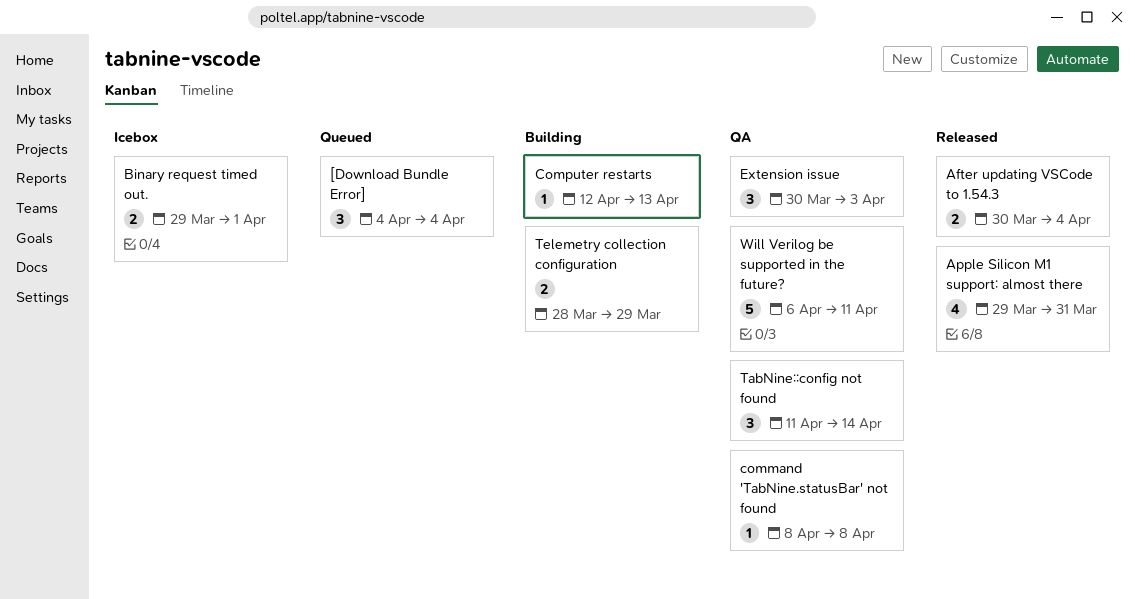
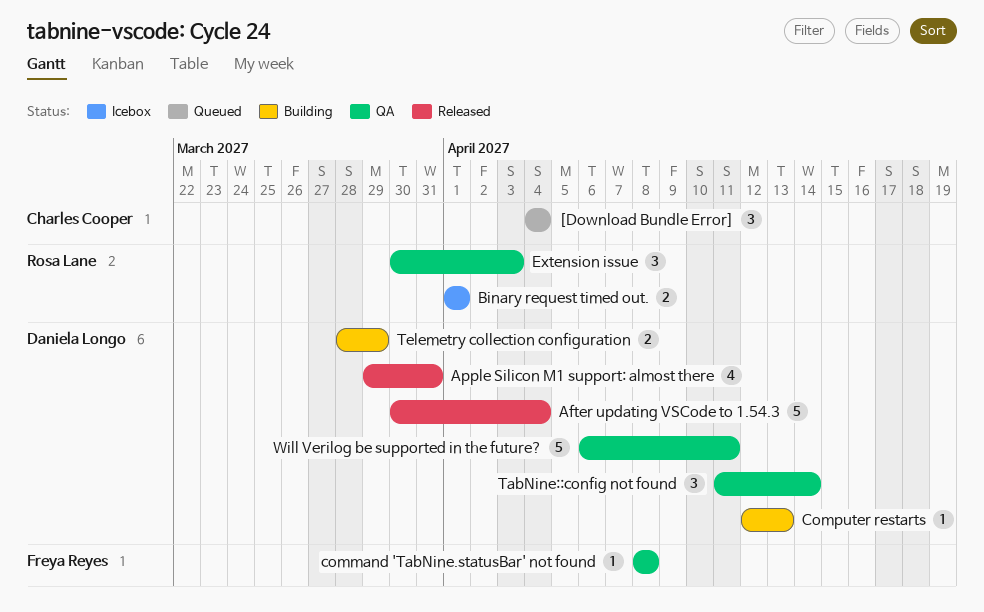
After updating VSCode to 1.54.3, estimate: 2 -> 5
Binary request timed out., start: Mar 29 -> Apr 1

